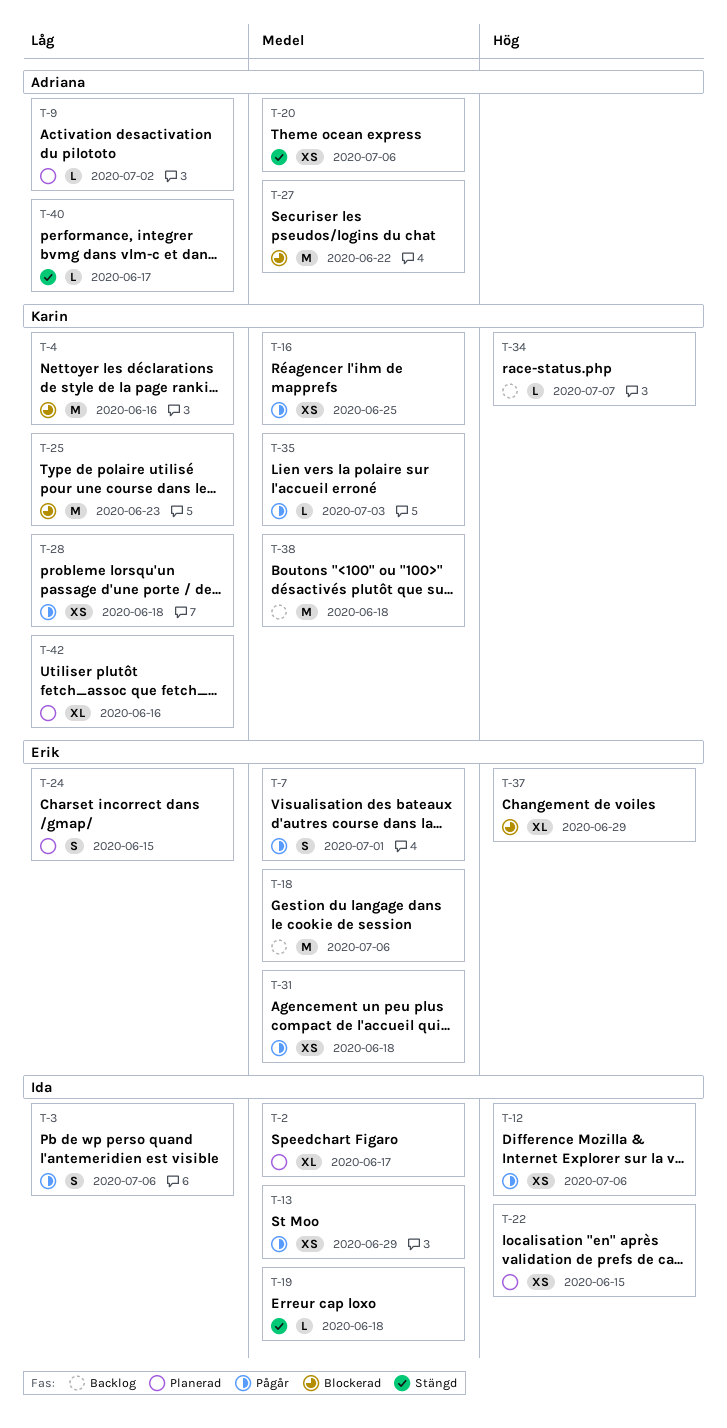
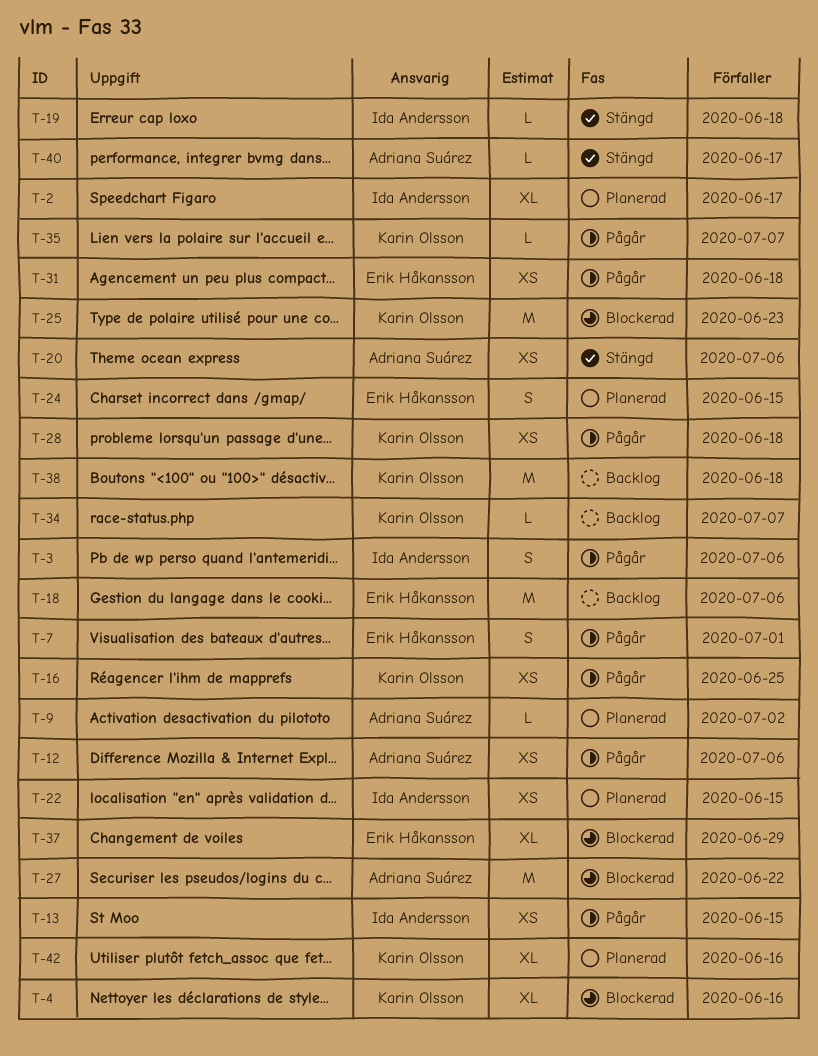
T-4, estimate: M -> XL
T-12, owner: Ida Andersson -> Adriana Suárez
T-13, due: Jun 29 -> Jun 15
T-35, due: Jul 3 -> Jul 7

